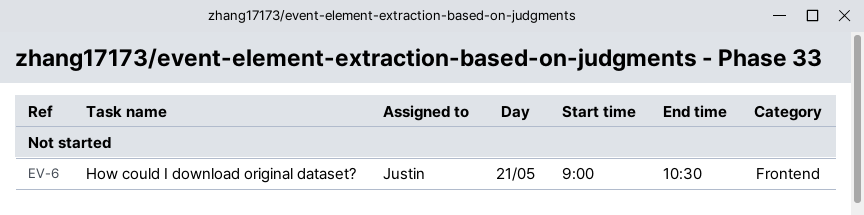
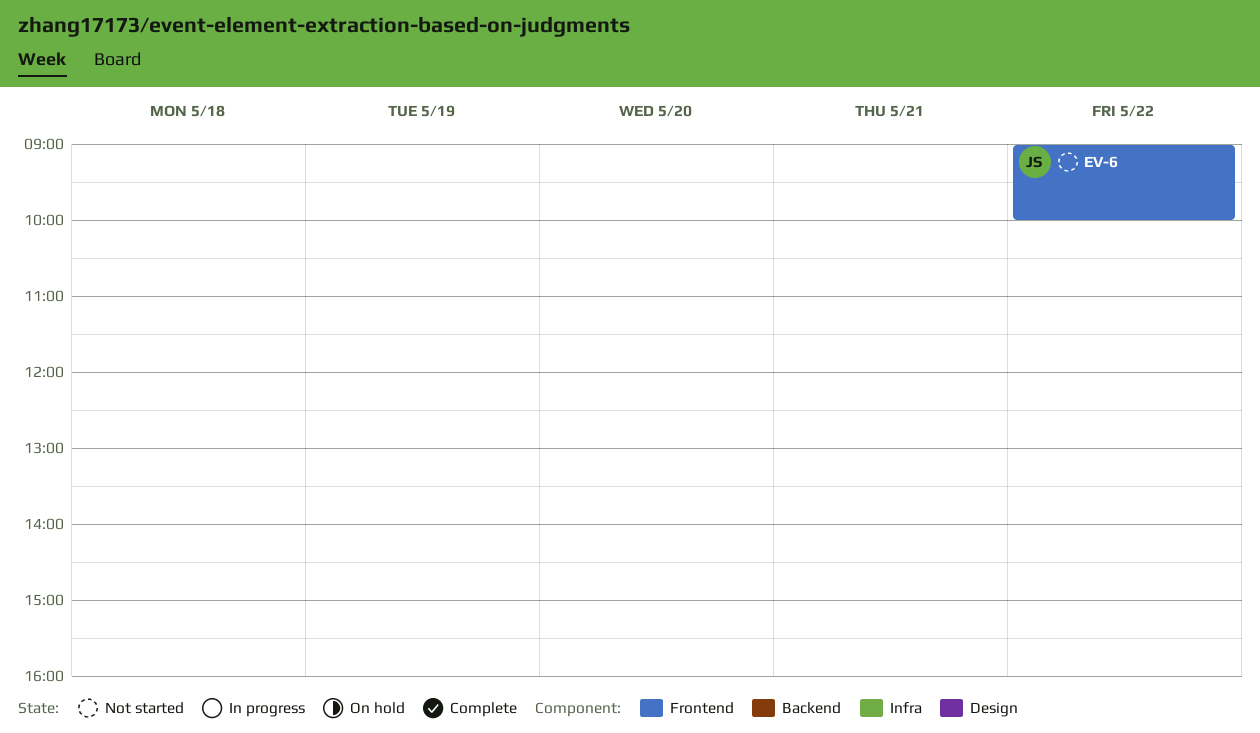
EV-6, day: May 21 -> May 22
EV-6, ends: 10:30 -> 10:00

